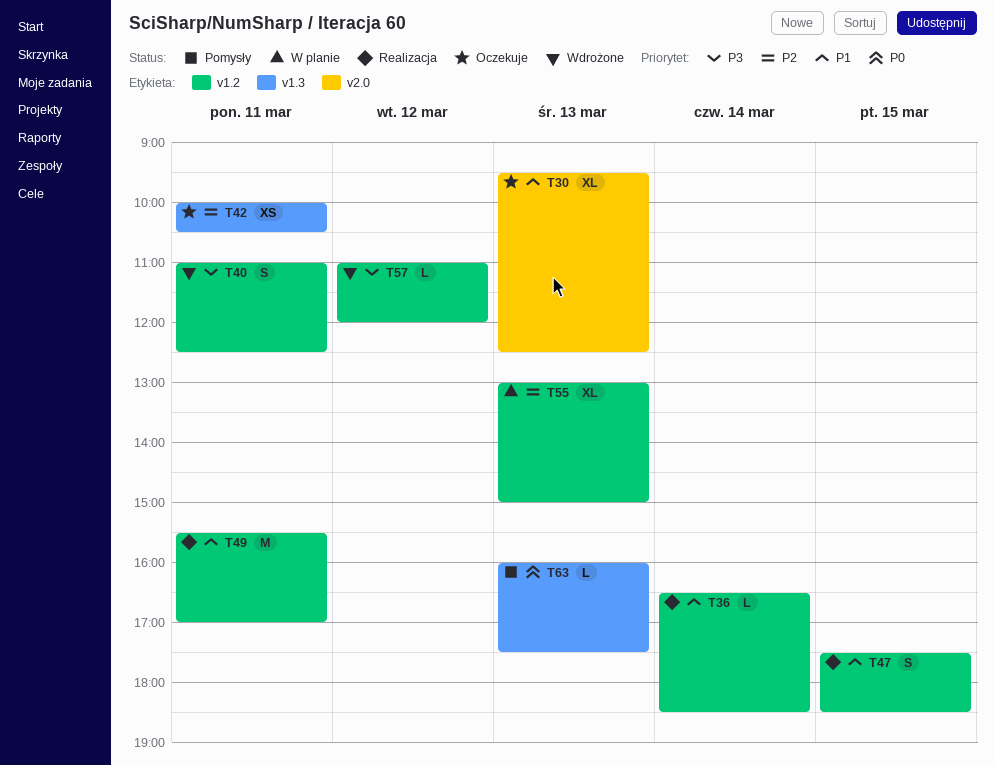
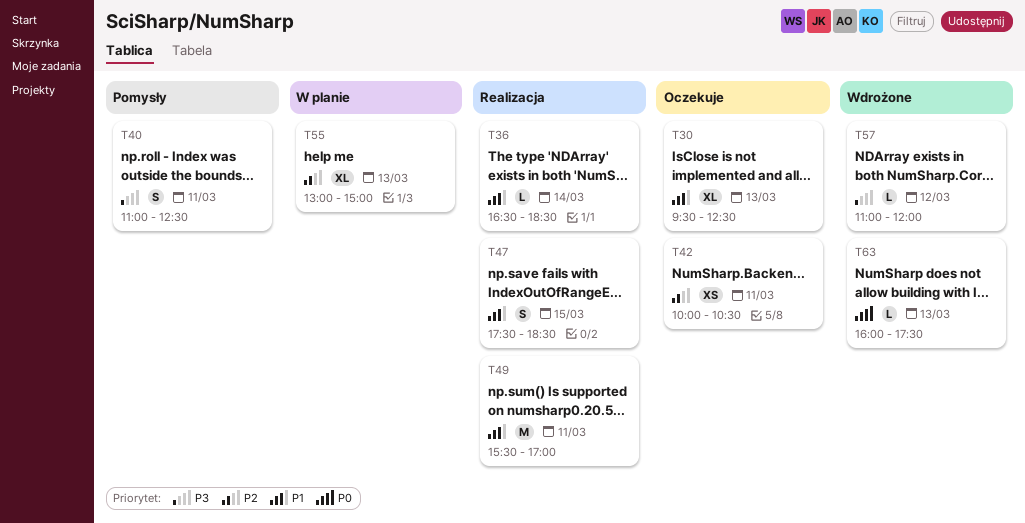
T40, status: Wdrożone -> Pomysły
T63, status: Pomysły -> Wdrożone

